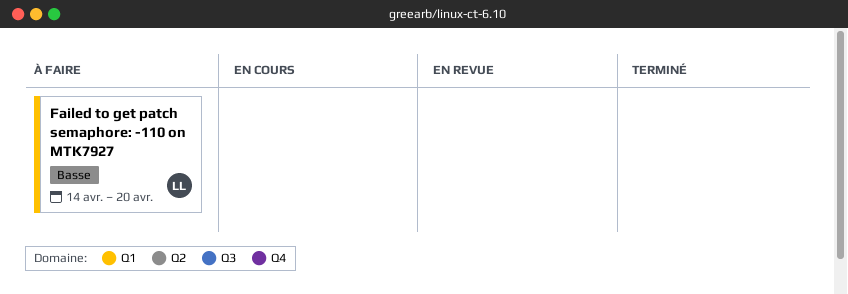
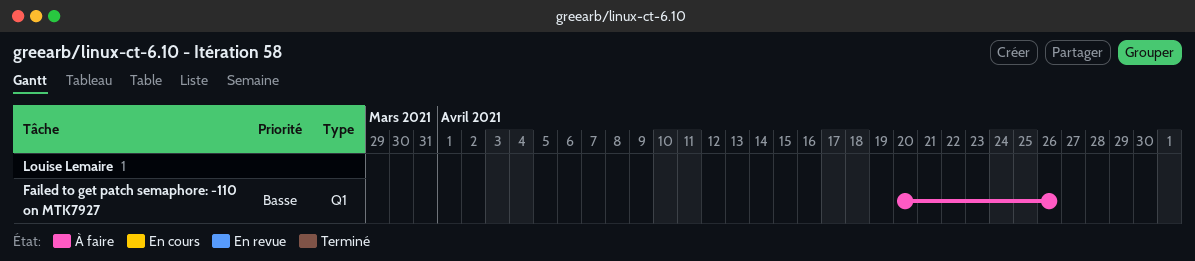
Failed to get patch semaphore: -110 on MTK7927, start: Apr 14 -> Apr 20
Failed to get patch semaphore: -110 on MTK7927, due: Apr 20 -> Apr 26

